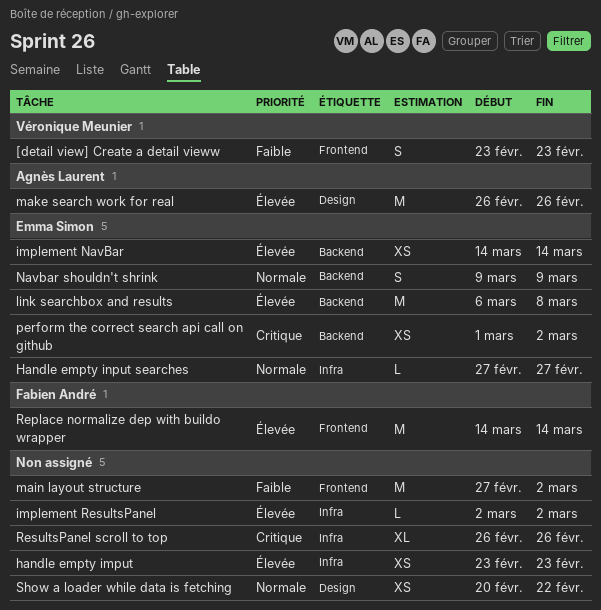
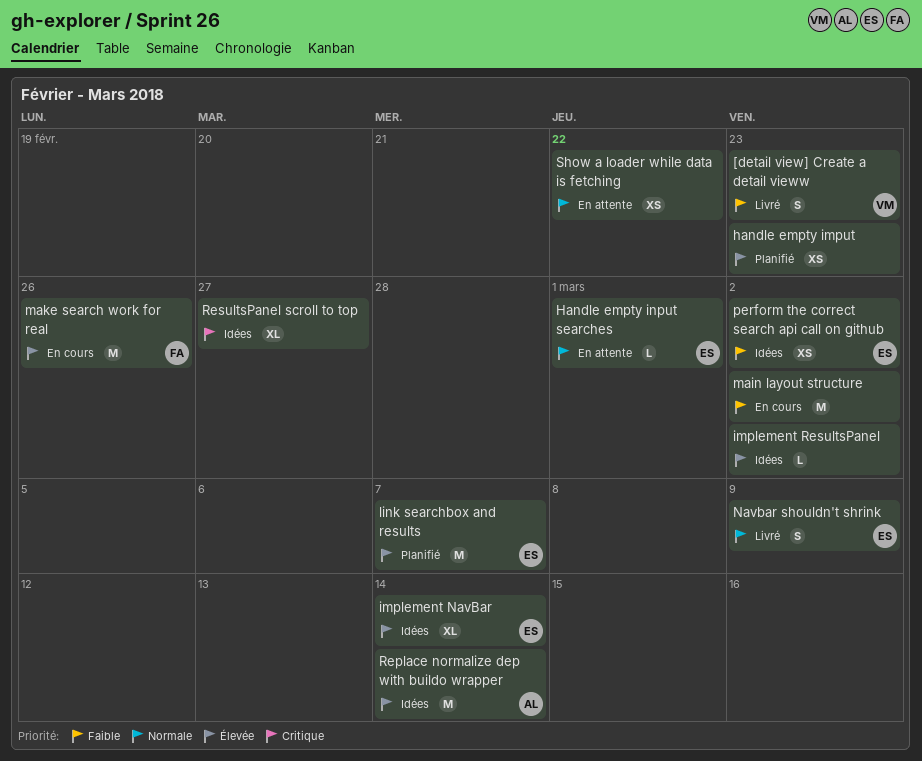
Handle empty input searches, due: Feb 27 -> Mar 1
implement NavBar, estimate: XS -> XL
link searchbox and results, due: Mar 8 -> Mar 7
make search work for real, owner: Agnès Laurent -> Fabien André
perform the correct search api call on github, priority: Critique -> Faible
Replace normalize dep with buildo wrapper, owner: Fabien André -> Agnès Laurent
ResultsPanel scroll to top, due: Feb 26 -> Feb 27

